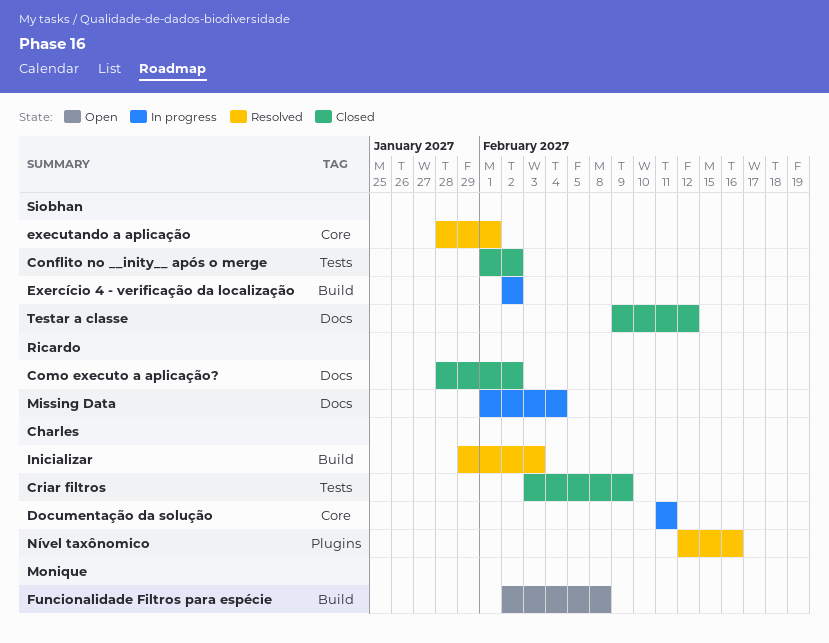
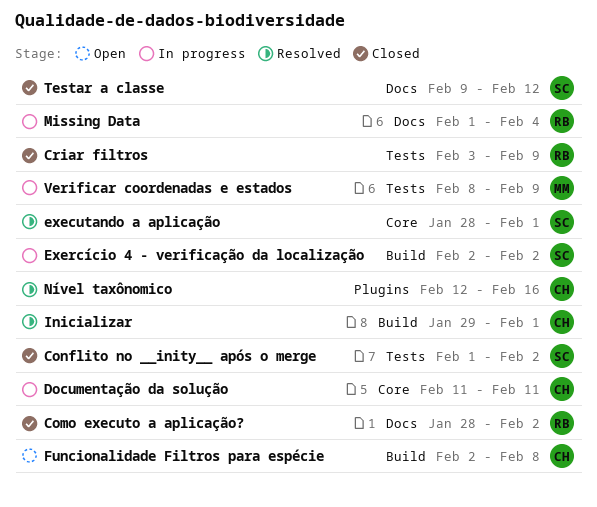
Criar filtros, owner: Charles -> Ricardo
Funcionalidade Filtros para espécie, owner: Monique -> Charles
Inicializar, due: Feb 3 -> Feb 1
Verificar coordenadas e estados: none -> present

